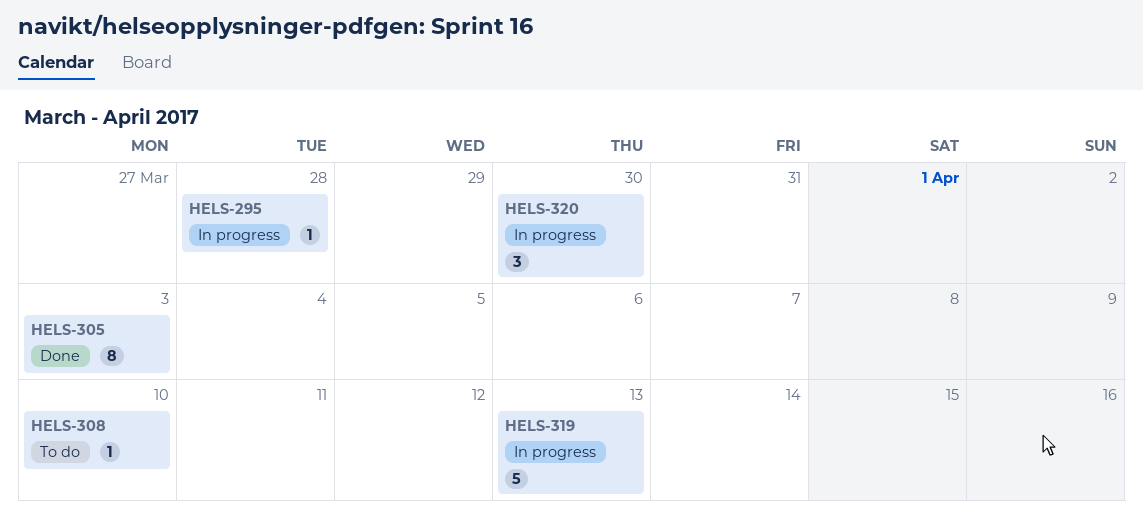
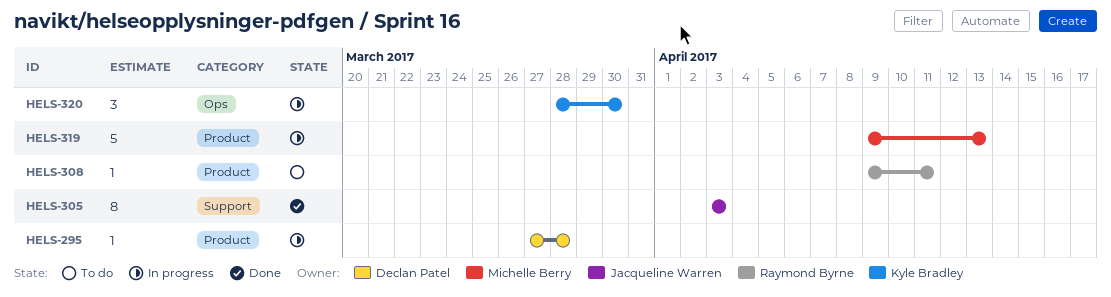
HELS-308, due: Apr 10 -> Apr 11

